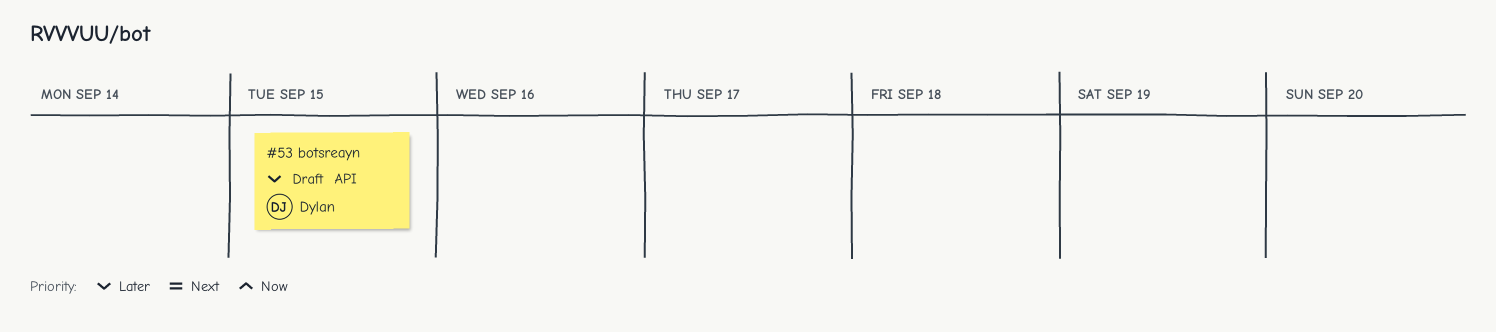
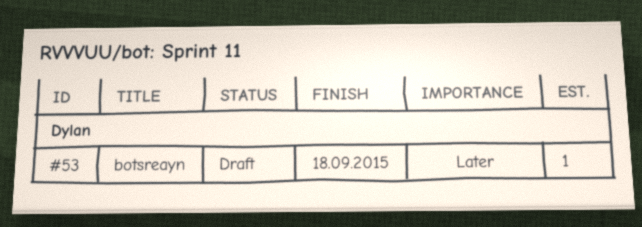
#53, due: Sep 15 -> Sep 18

